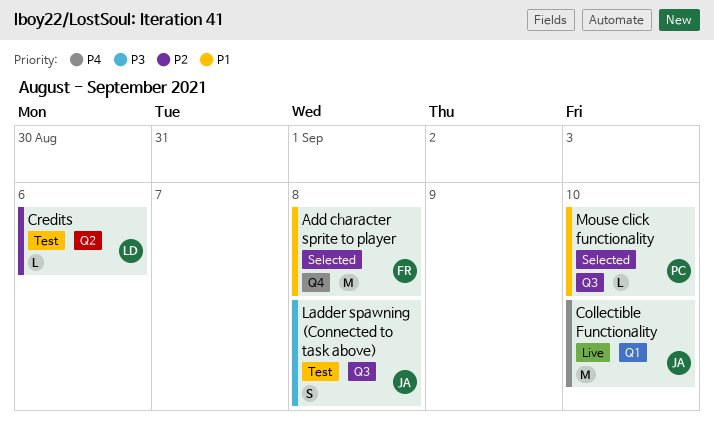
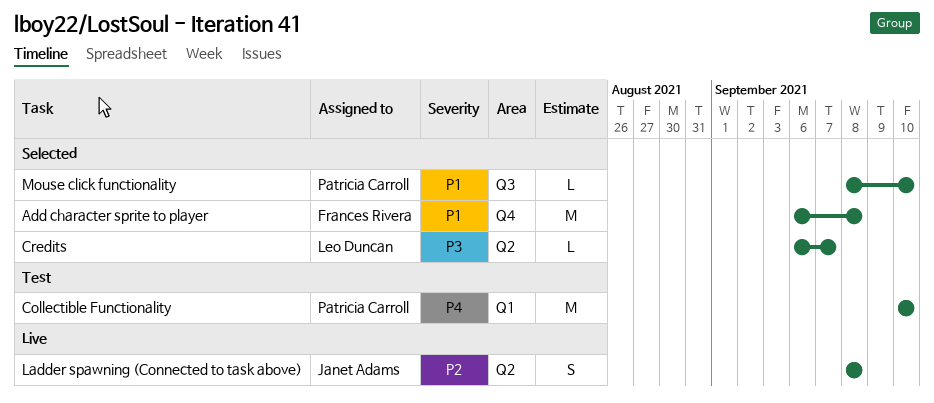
Collectible Functionality, status: Live -> Test
Collectible Functionality, owner: Janet Adams -> Patricia Carroll
Credits, status: Test -> Selected
Credits, priority: P2 -> P3
Credits, due: Sep 6 -> Sep 7
Ladder spawning (Connected to task above), status: Test -> Live
Ladder spawning (Connected to task above), priority: P3 -> P2
Ladder spawning (Connected to task above), label: Q3 -> Q2

